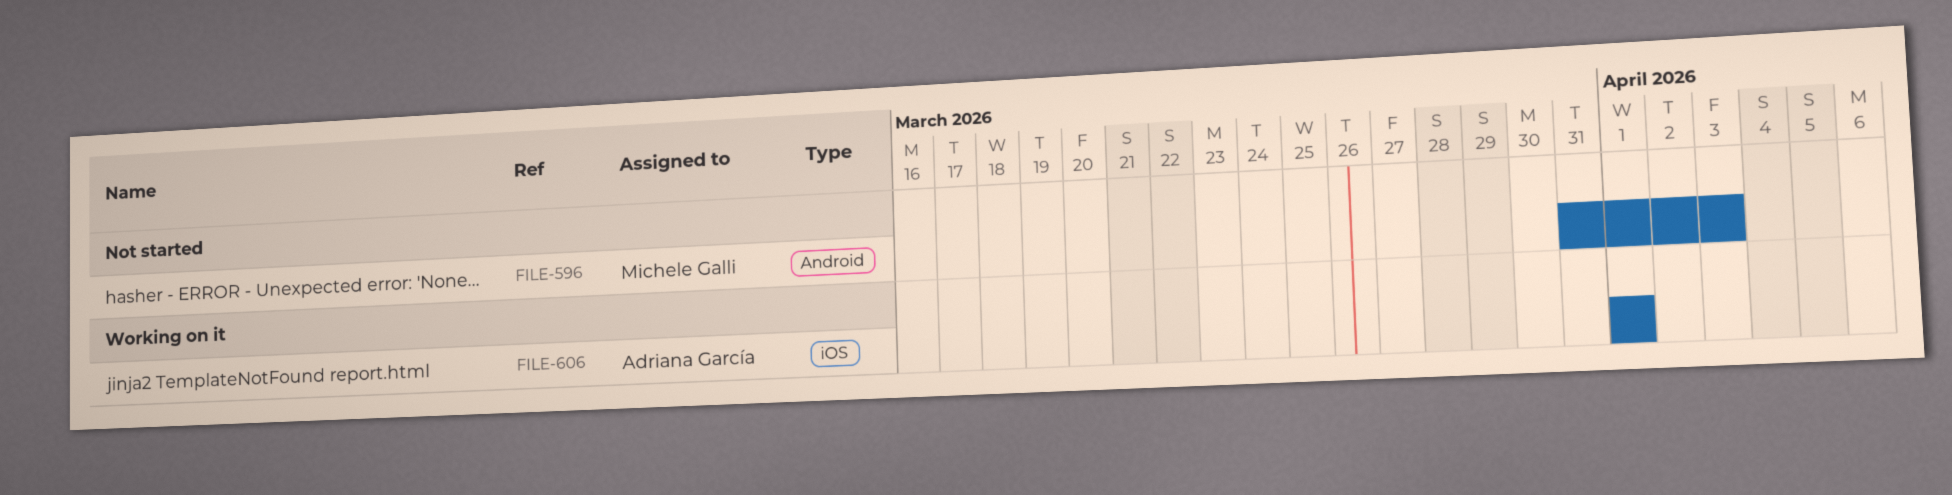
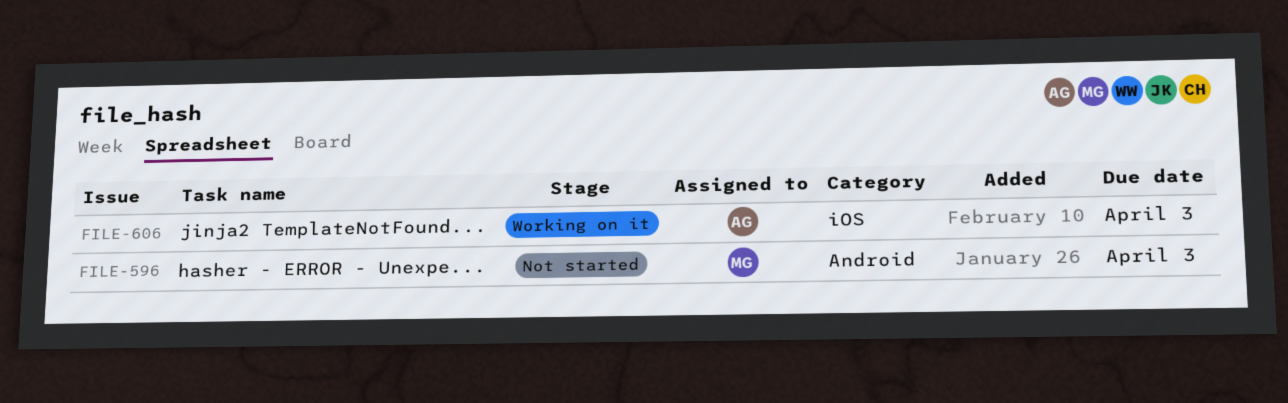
FILE-606, due: Apr 1 -> Apr 3

